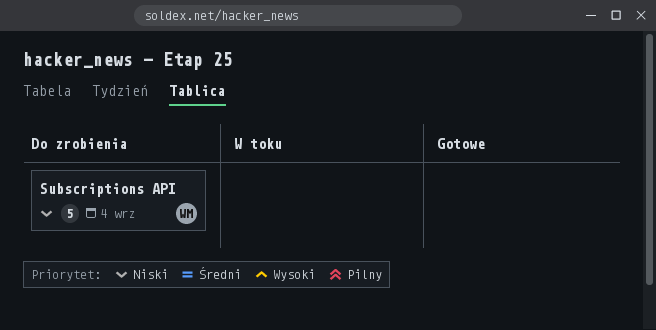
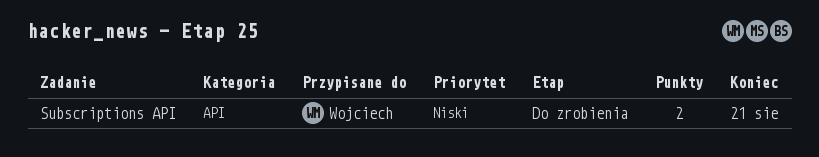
Subscriptions API, estimate: 5 -> 2
Subscriptions API, due: Sep 4 -> Aug 21

